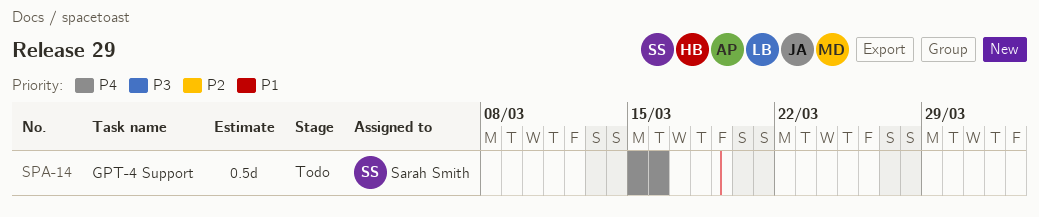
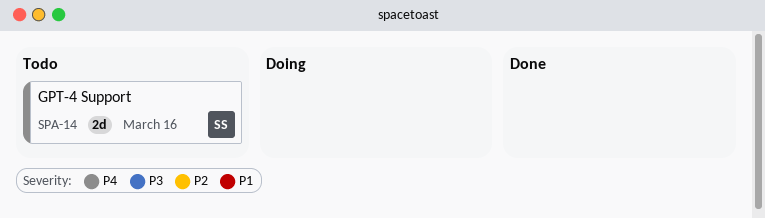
SPA-14, estimate: 0.5d -> 2d

